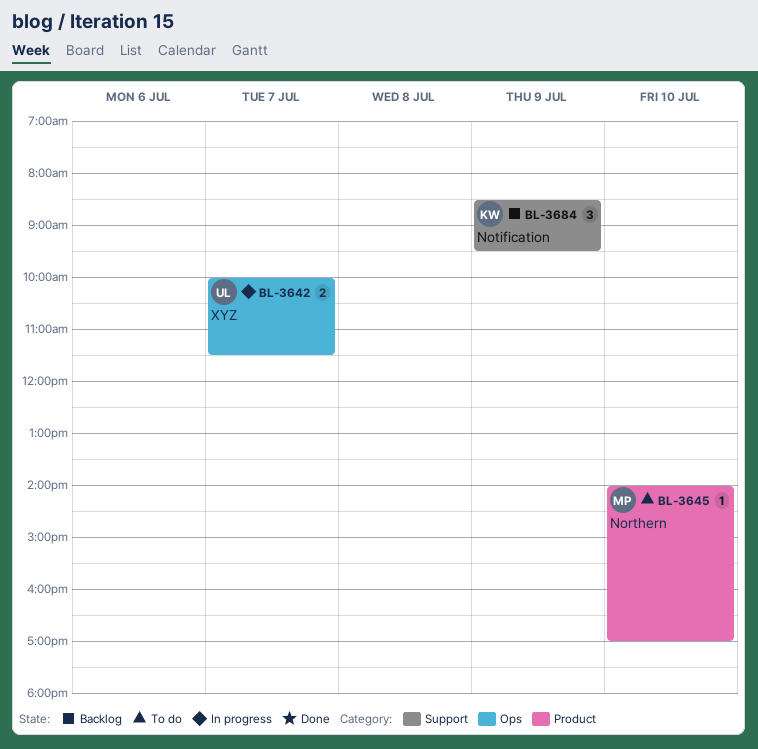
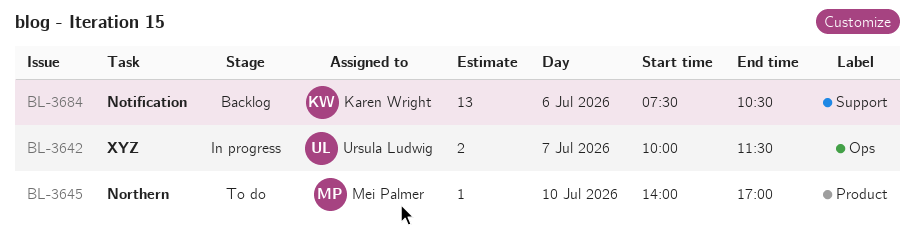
BL-3684, estimate: 3 -> 13
BL-3684, day: Jul 9 -> Jul 6
BL-3684, begins: 08:30 -> 07:30
BL-3684, ends: 09:30 -> 10:30

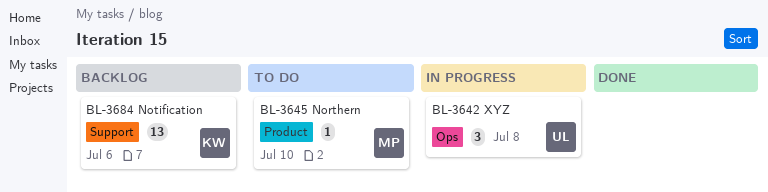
BL-3642, estimate: 2 -> 3
BL-3642, day: Jul 7 -> Jul 8

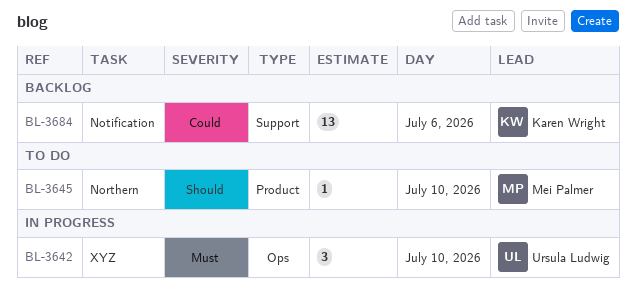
BL-3642, day: Jul 8 -> Jul 10

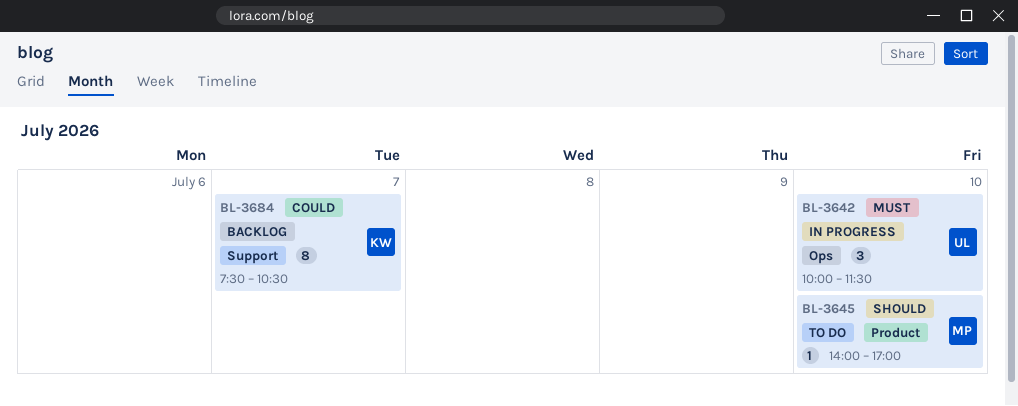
BL-3684, estimate: 13 -> 8
BL-3684, day: Jul 6 -> Jul 7

